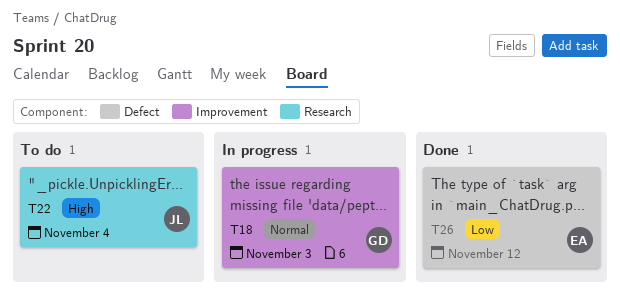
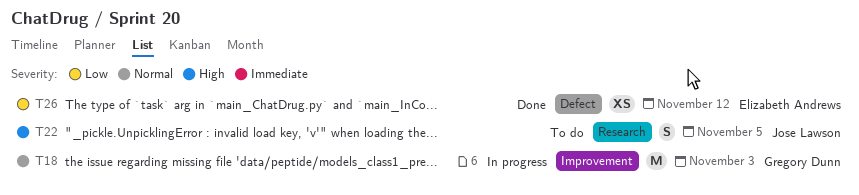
T22, due: Nov 4 -> Nov 5

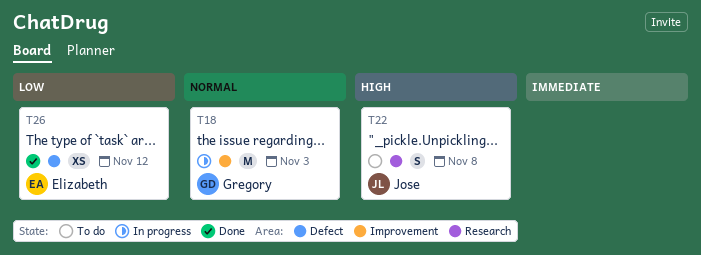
T22, due: Nov 5 -> Nov 8

